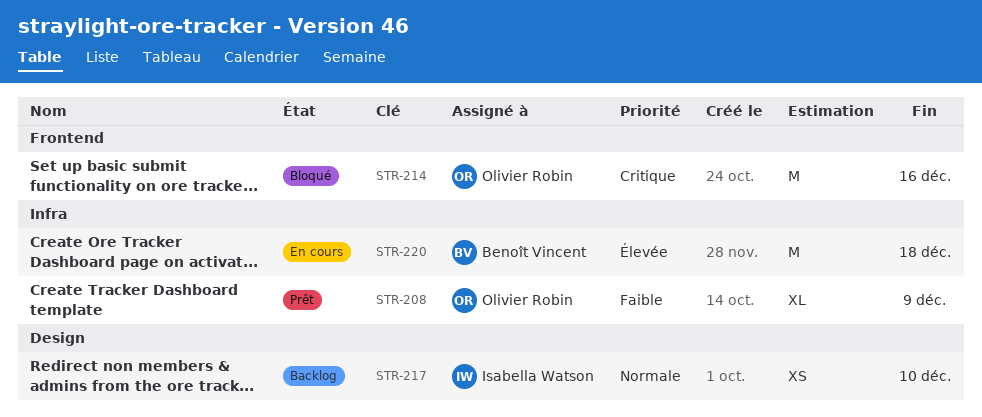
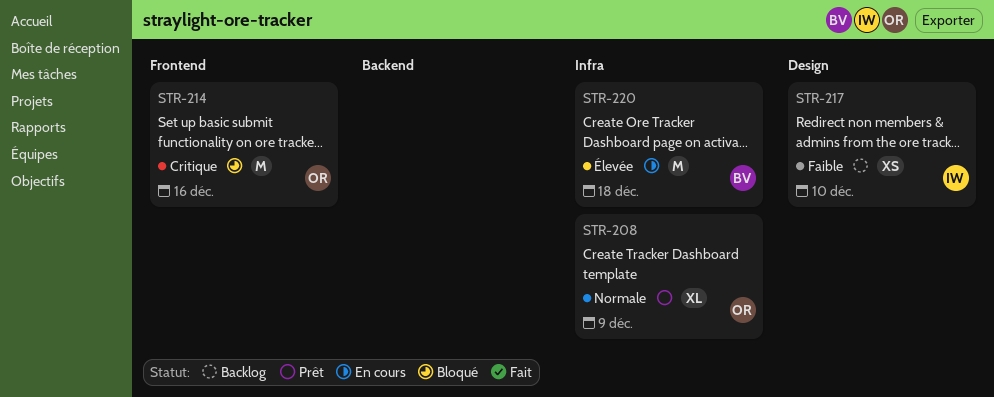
STR-208, priority: Faible -> Normale
STR-217, priority: Normale -> Faible

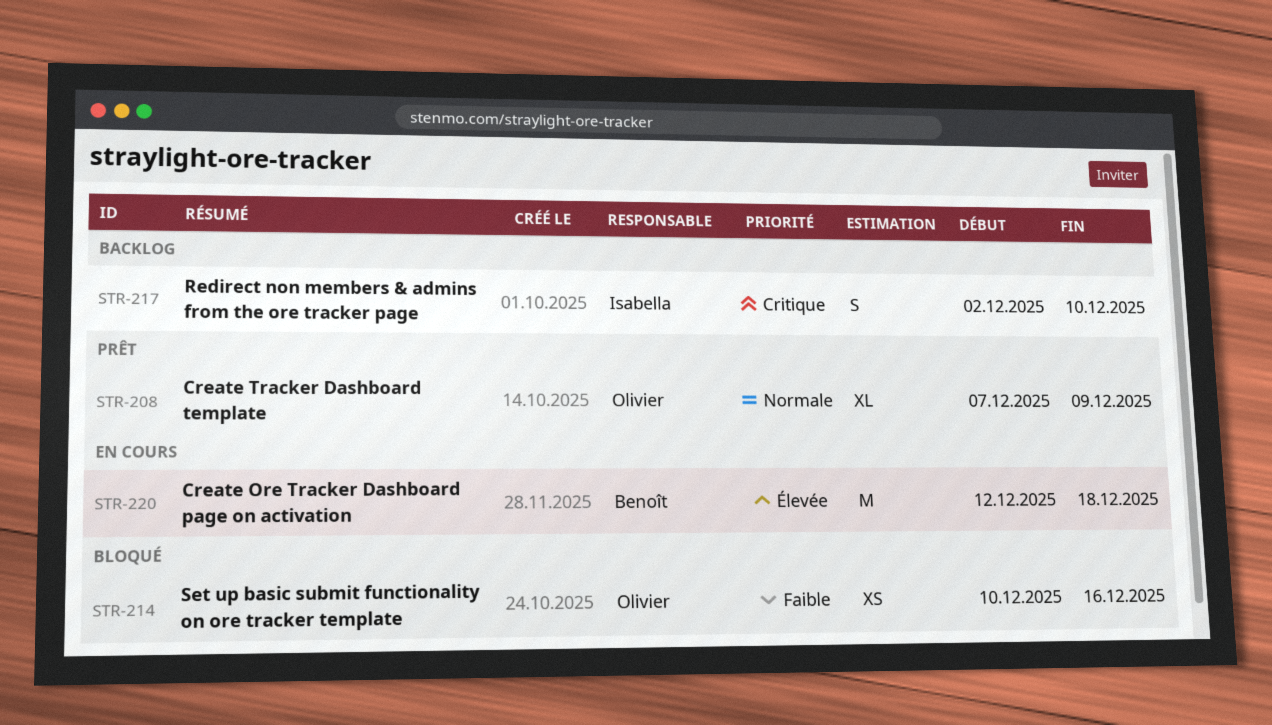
STR-214, priority: Critique -> Faible
STR-214, estimate: M -> XS
STR-217, priority: Faible -> Critique
STR-217, estimate: XS -> S

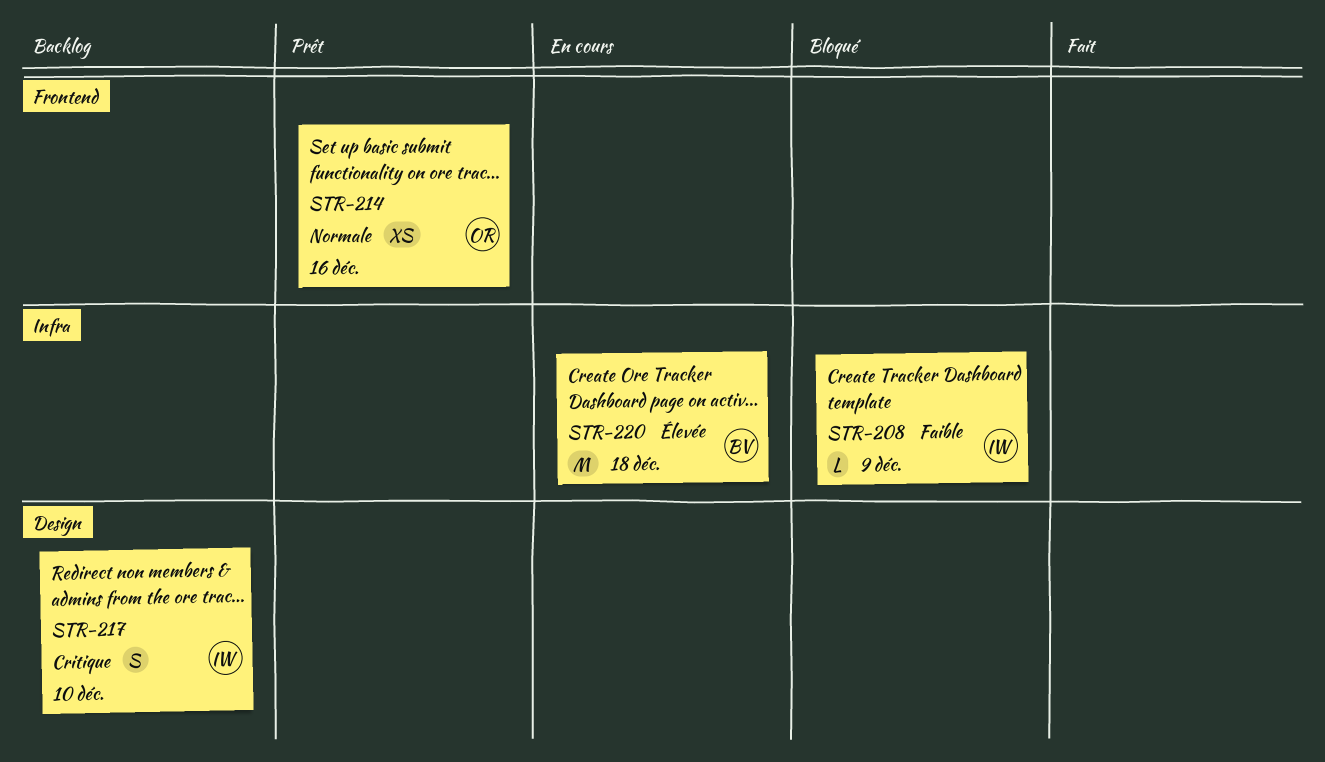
STR-208, status: Prêt -> Bloqué
STR-208, owner: Olivier -> Isabella
STR-208, priority: Normale -> Faible
STR-208, estimate: XL -> L
STR-214, status: Bloqué -> Prêt
STR-214, priority: Faible -> Normale

